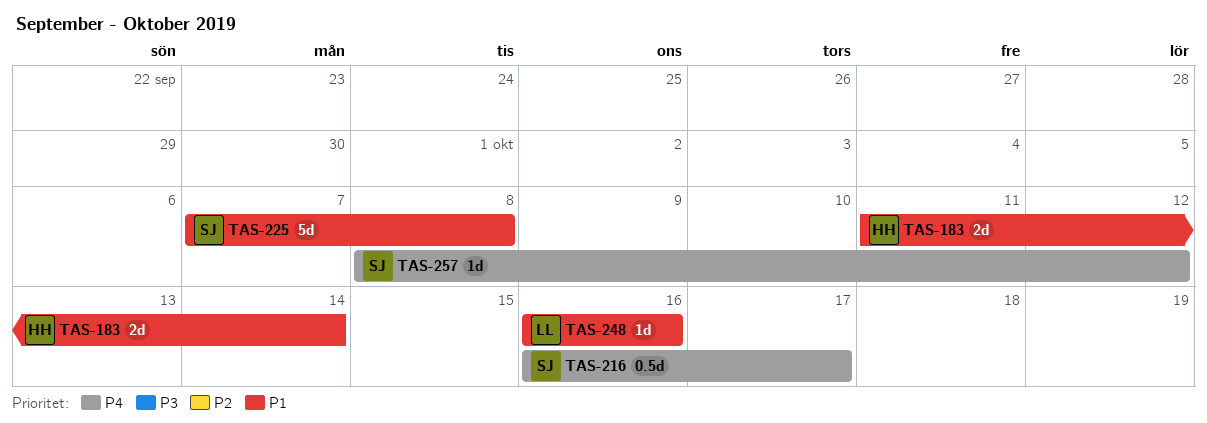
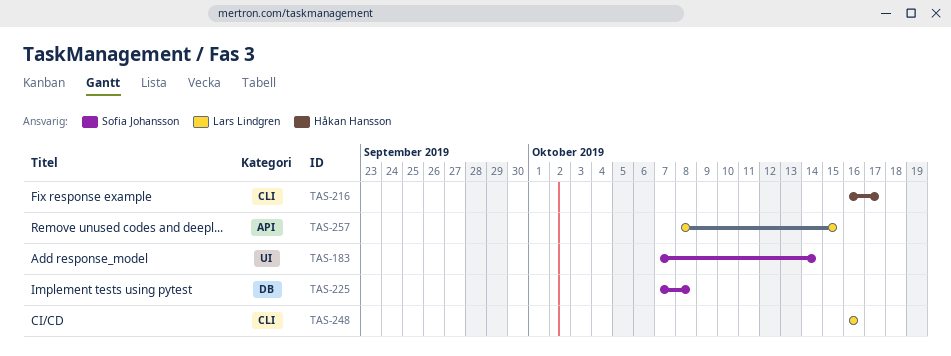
TAS-183, owner: Håkan Hansson -> Sofia Johansson
TAS-183, start: Oct 11 -> Oct 7
TAS-216, owner: Sofia Johansson -> Håkan Hansson
TAS-257, owner: Sofia Johansson -> Lars Lindgren
TAS-257, due: Oct 12 -> Oct 15

